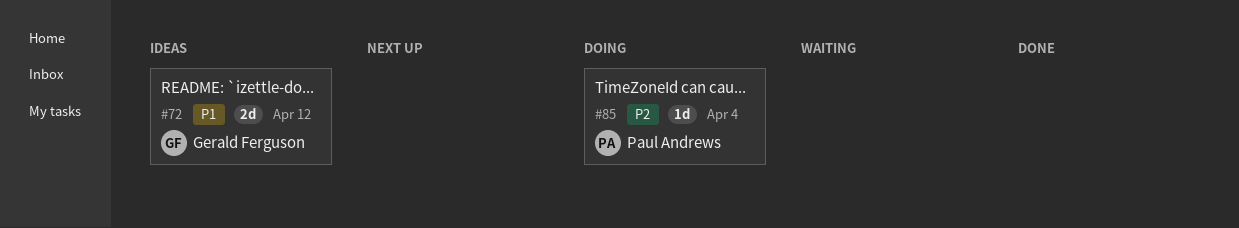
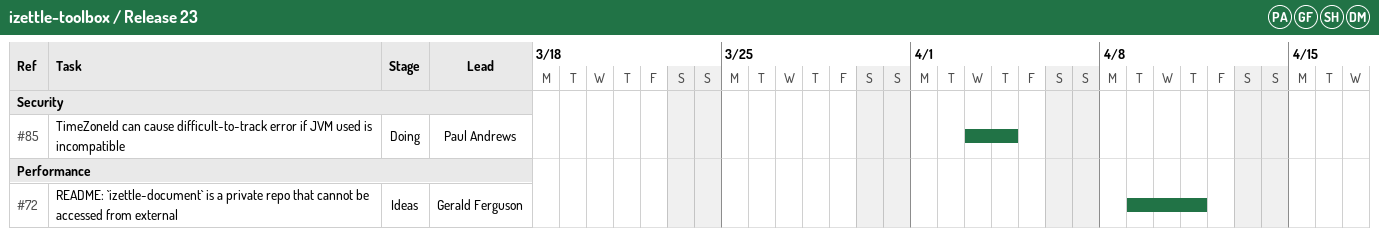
#72, due: Apr 12 -> Apr 11

